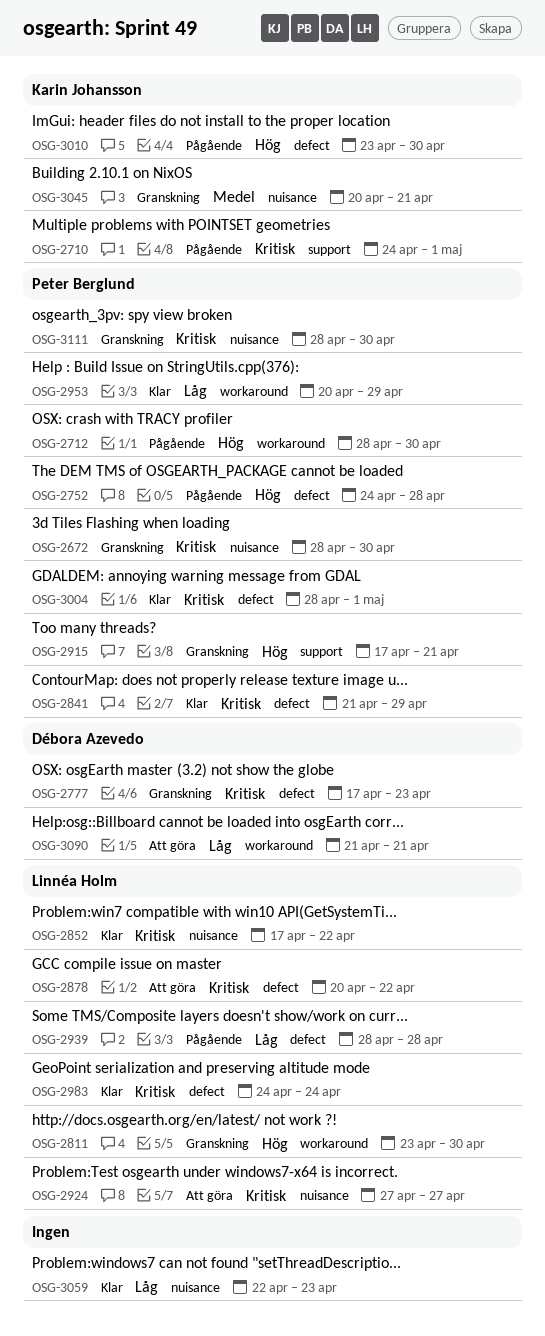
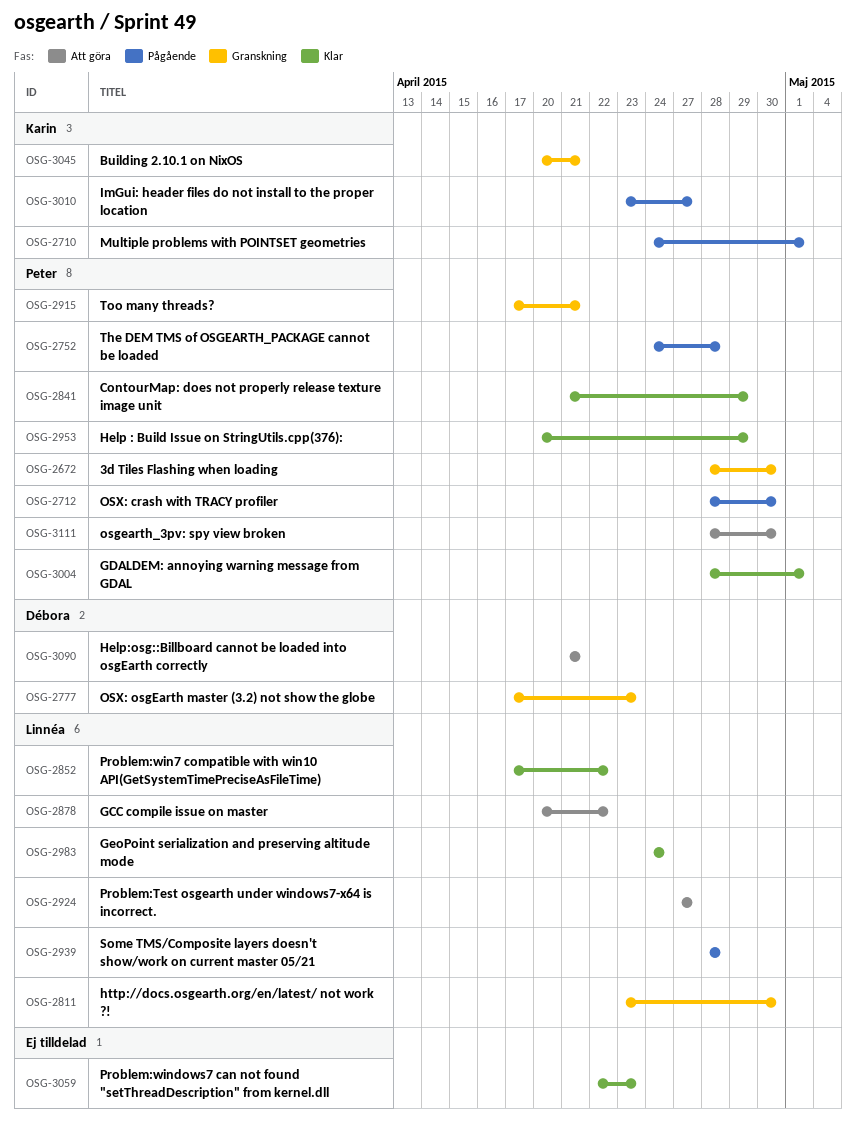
OSG-3010, due: Apr 30 -> Apr 27
OSG-3111, status: Granskning -> Att göra

